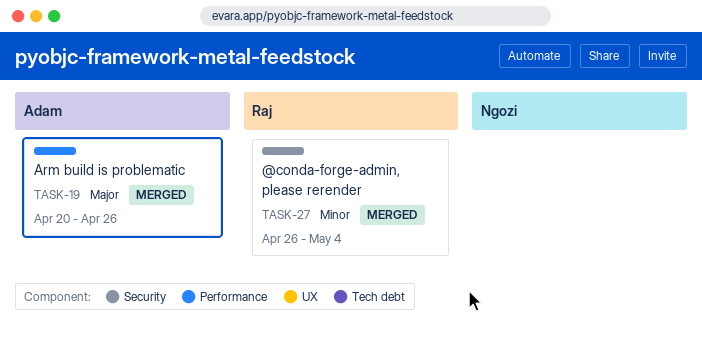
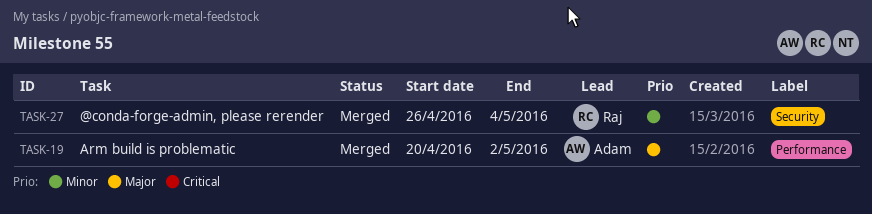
TASK-19, due: Apr 26 -> May 2

